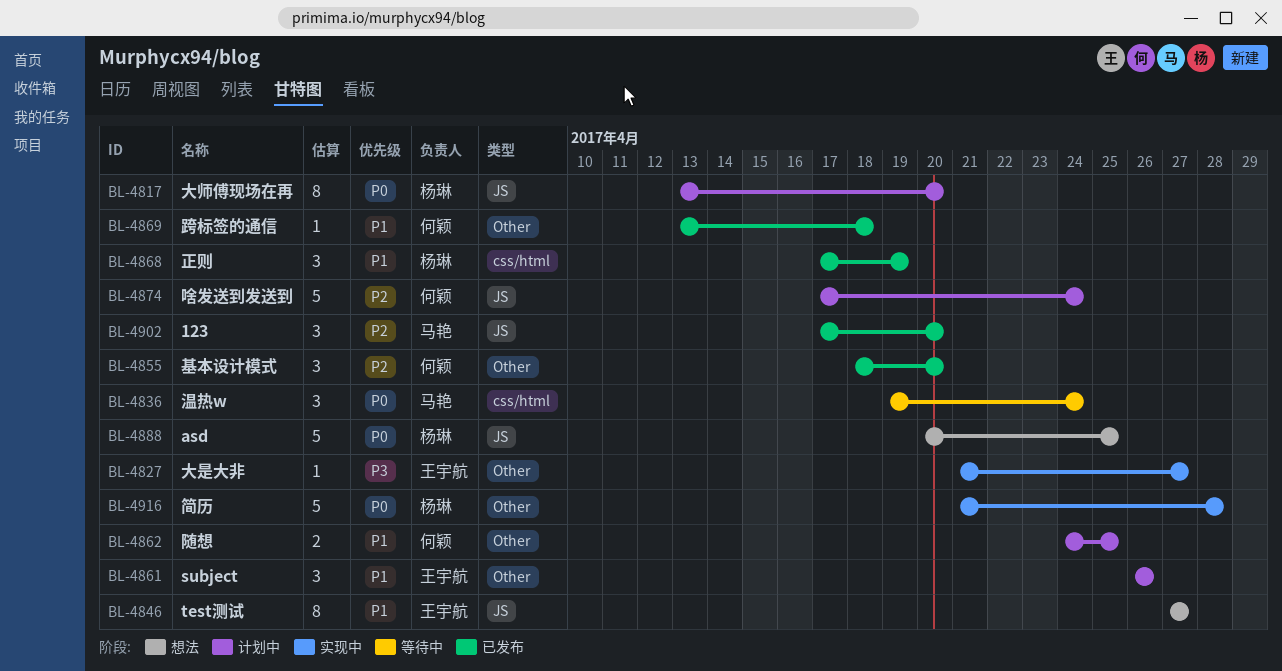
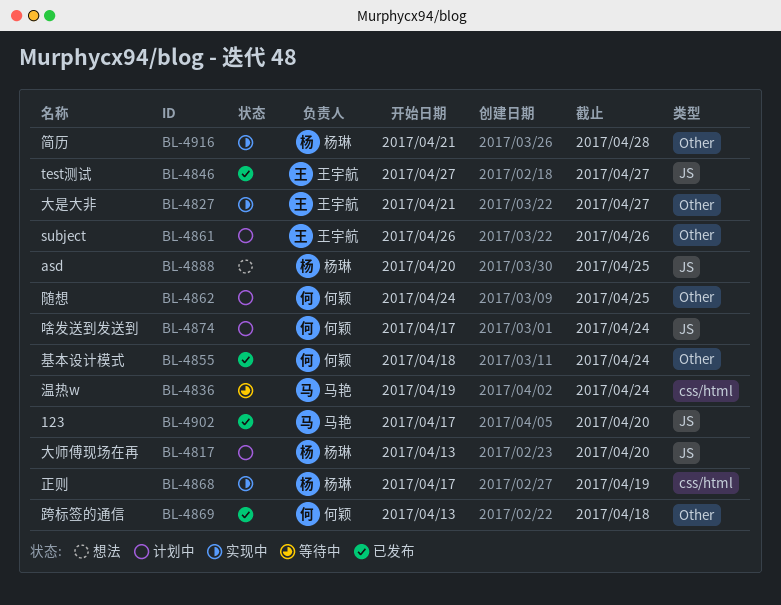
BL-4846, status: 想法 -> 已发布
BL-4855, due: Apr 20 -> Apr 24
BL-4868, status: 已发布 -> 实现中

